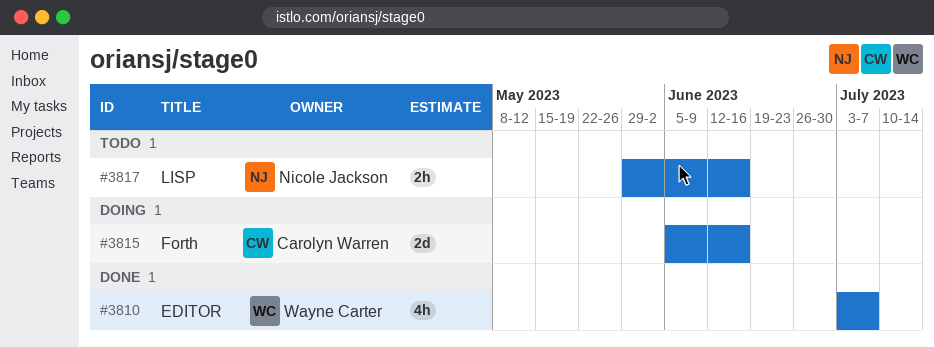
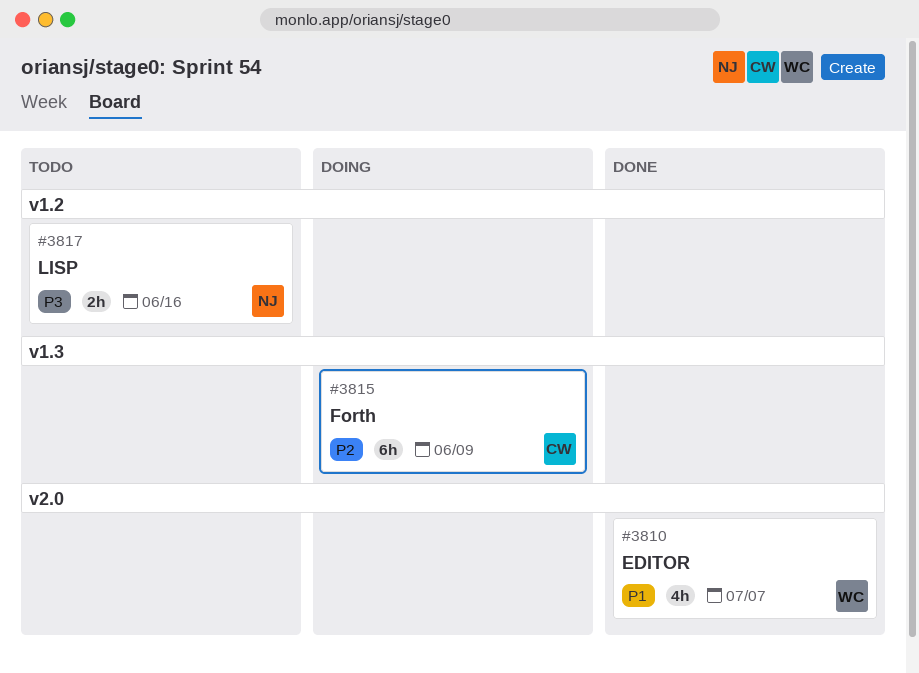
#3815, estimate: 2d -> 6h
#3815, due: Jun 16 -> Jun 9

